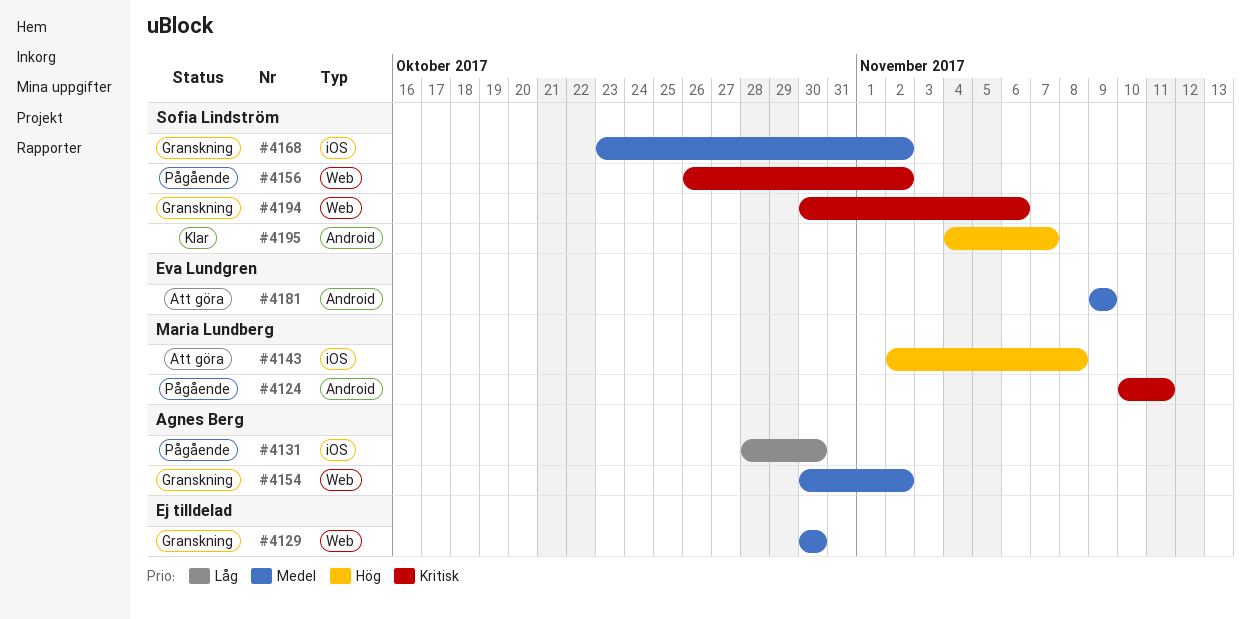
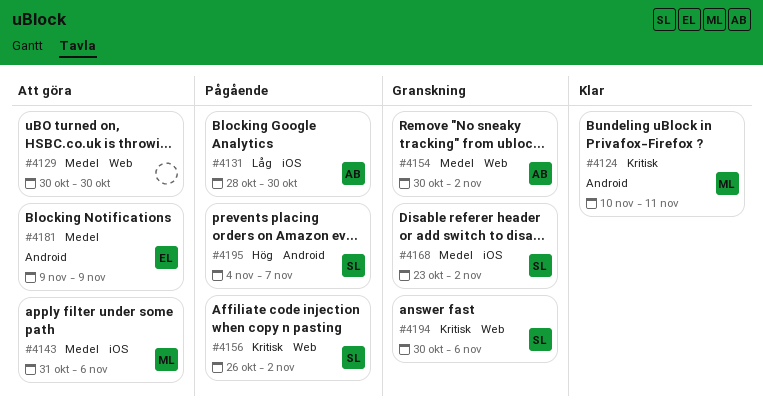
#4124, status: Pågående -> Klar
#4129, status: Granskning -> Att göra
#4143, priority: Hög -> Medel
#4143, start: Nov 2 -> Oct 31
#4143, due: Nov 8 -> Nov 6
#4195, status: Klar -> Pågående

